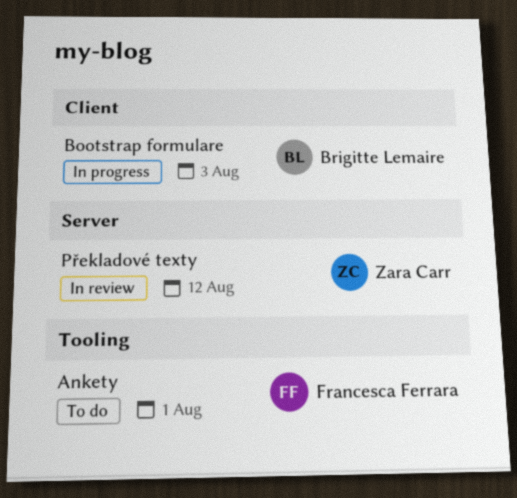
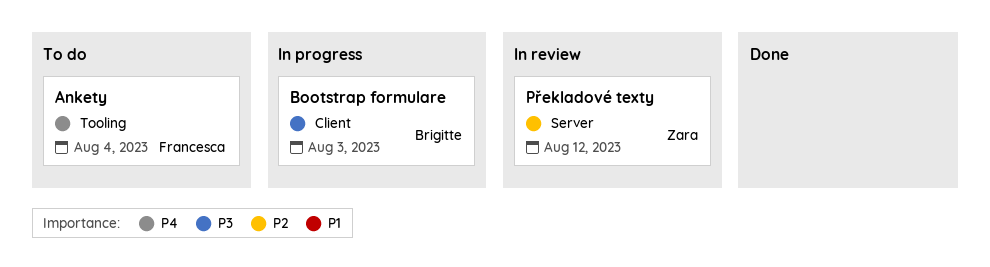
Ankety, due: Aug 1 -> Aug 4

